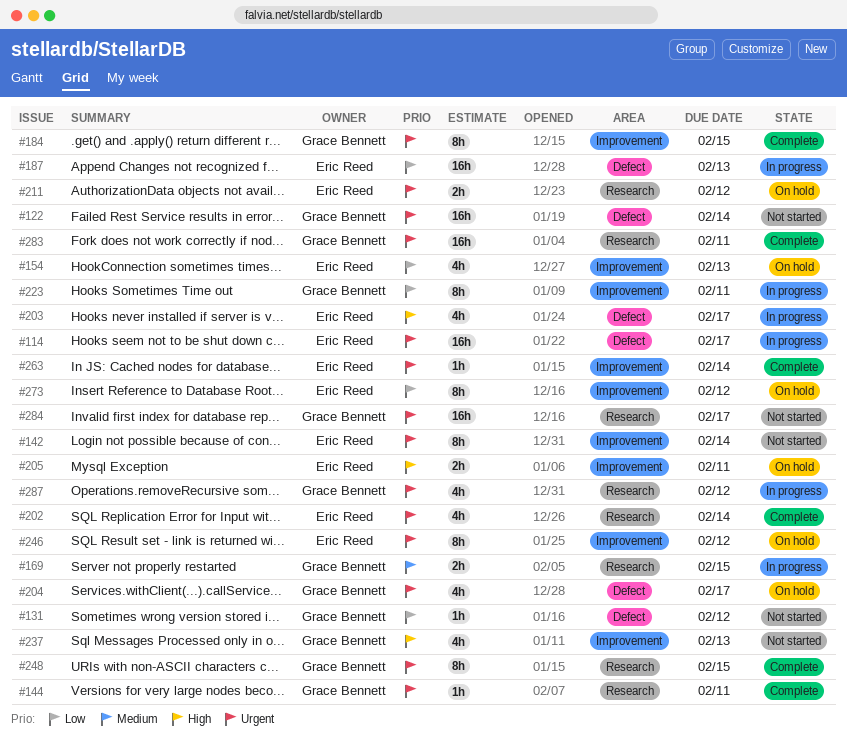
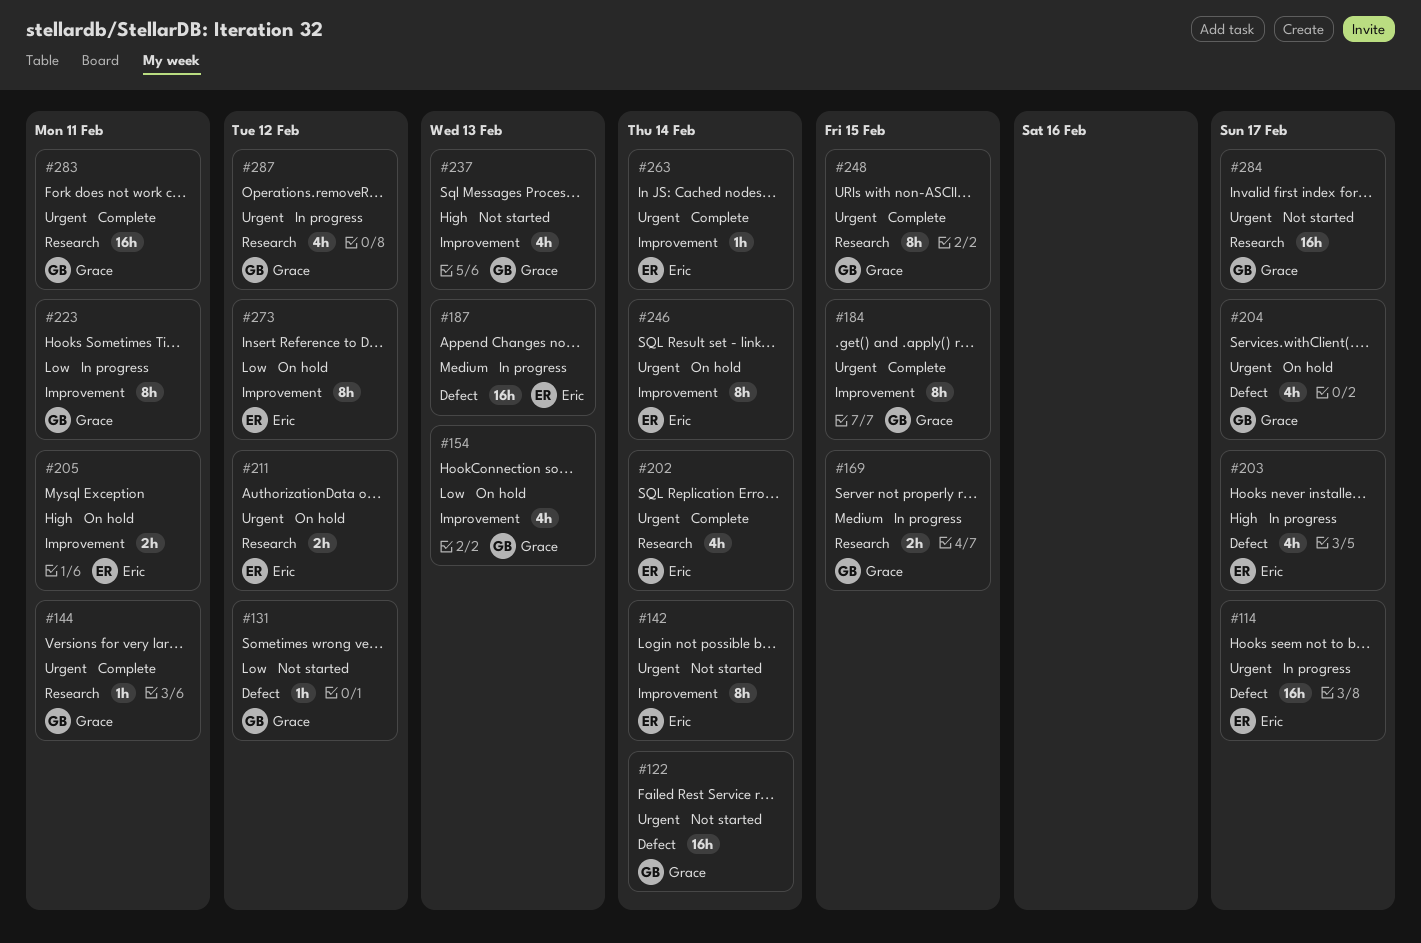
#154, owner: Eric Reed -> Grace Bennett
#187, priority: Low -> Medium
#246, due: Feb 12 -> Feb 14

